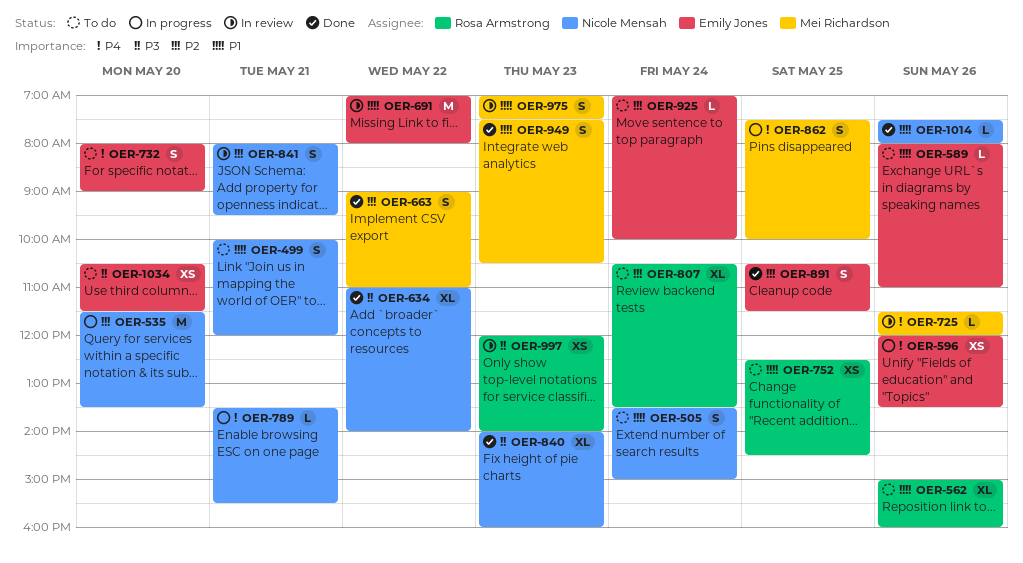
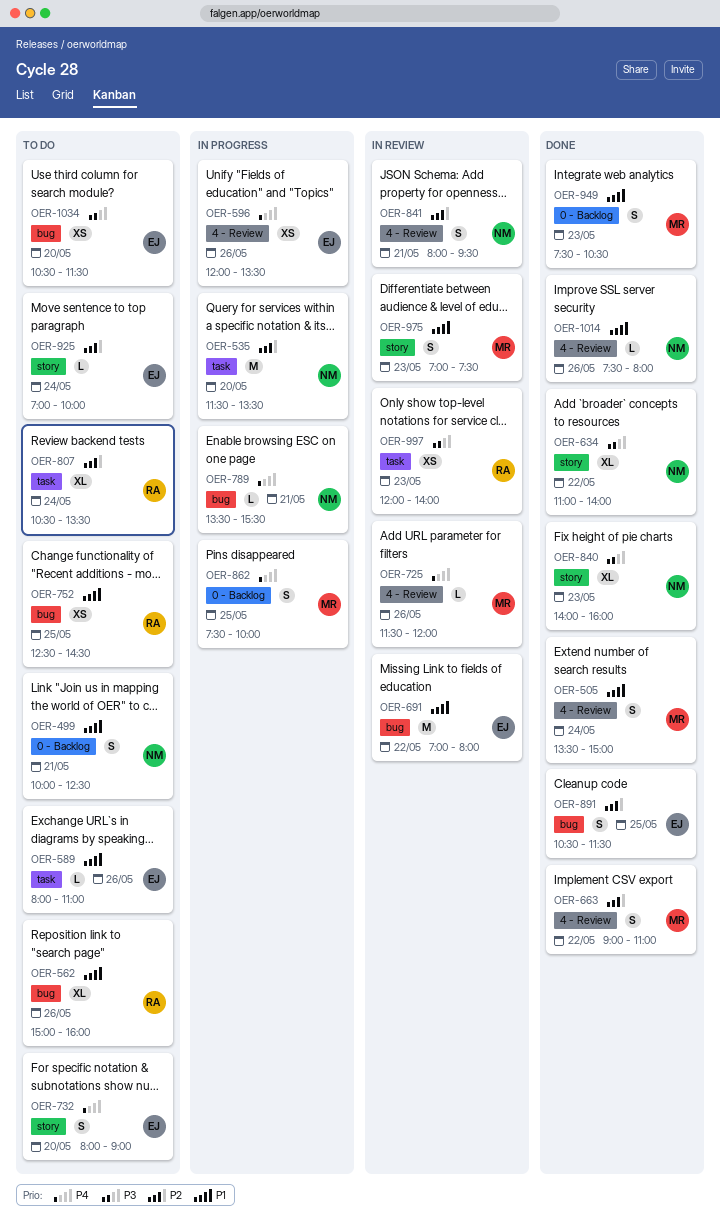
OER-499, ends: 12:00 -> 12:30
OER-505, status: To do -> Done
OER-505, owner: Nicole Mensah -> Mei Richardson

